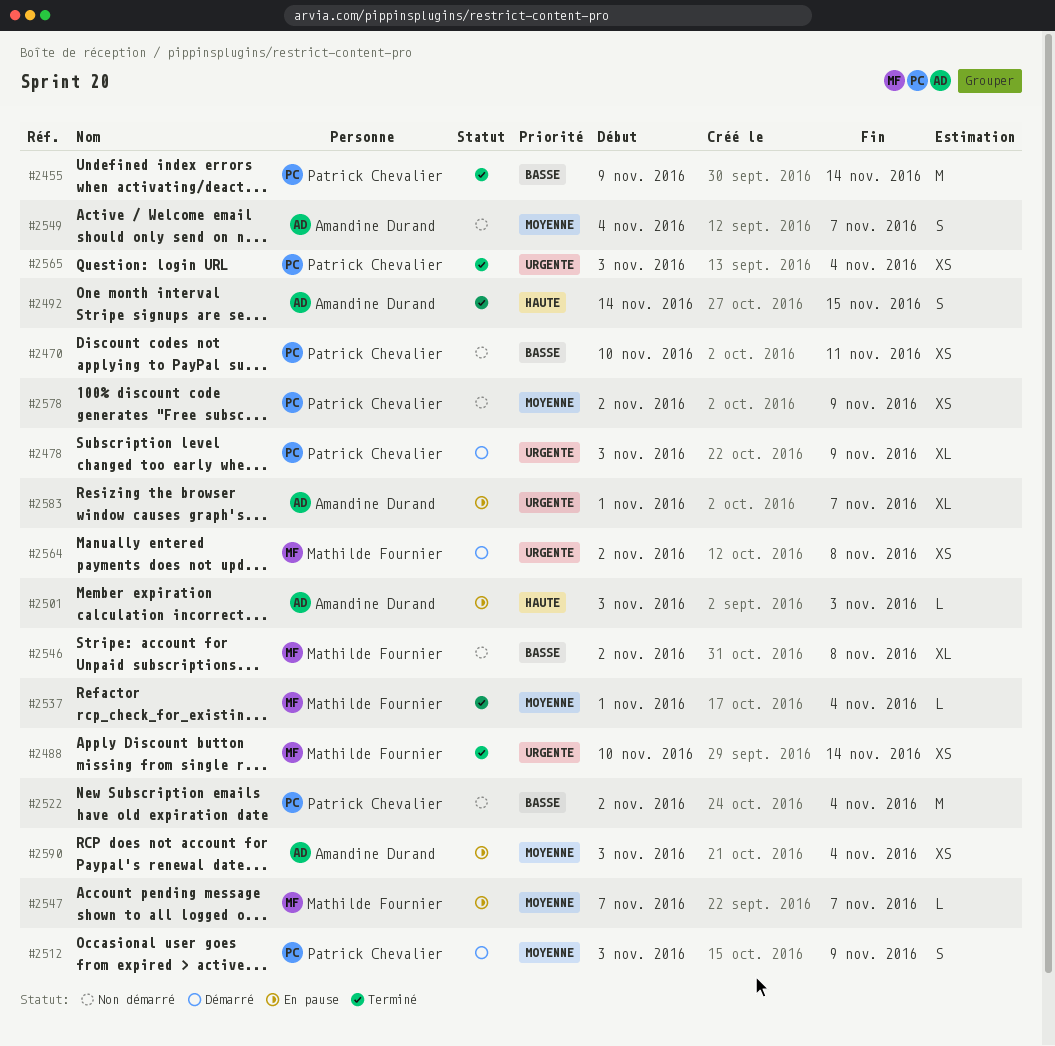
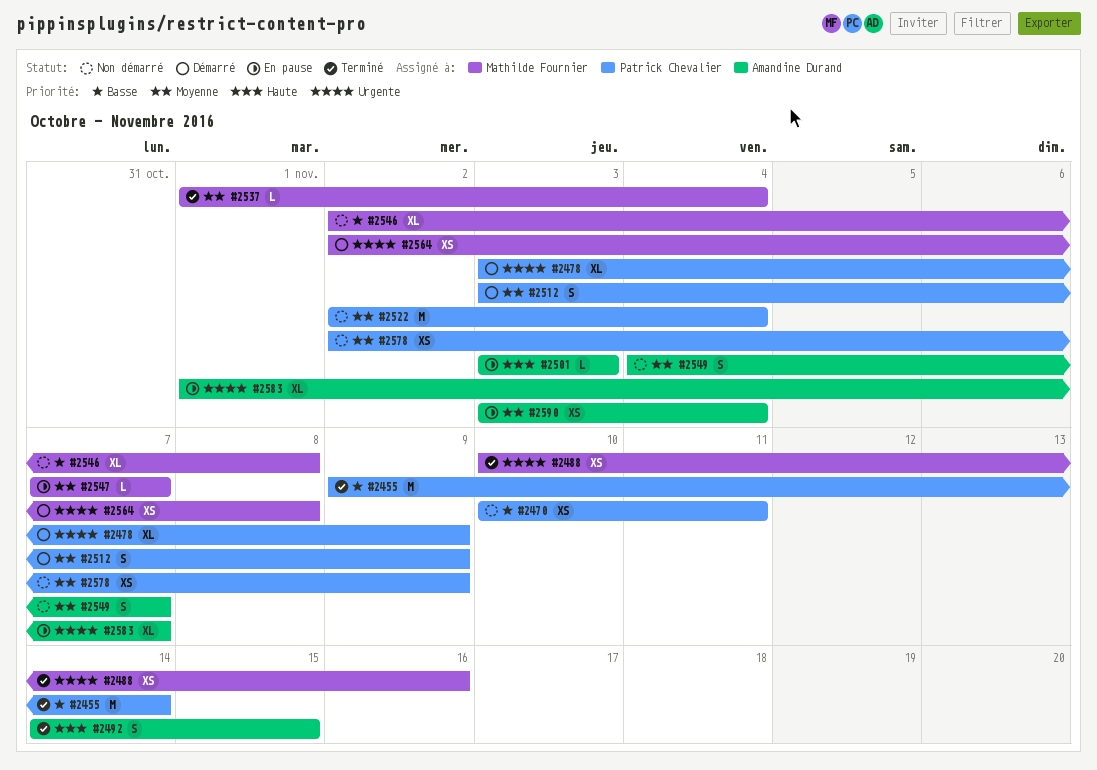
#2488, due: Nov 14 -> Nov 16
#2522, priority: Basse -> Moyenne
#2565: present -> none

